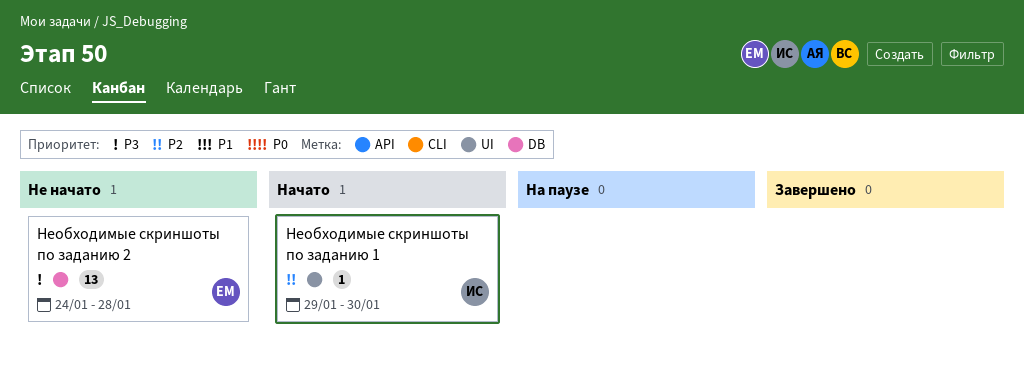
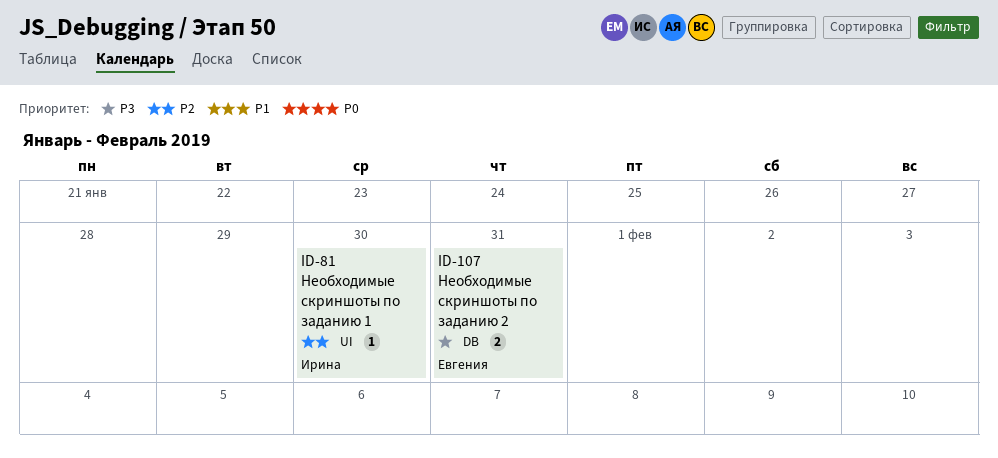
Необходимые скриншоты по заданию 2, estimate: 13 -> 2
Необходимые скриншоты по заданию 2, due: Jan 28 -> Jan 31

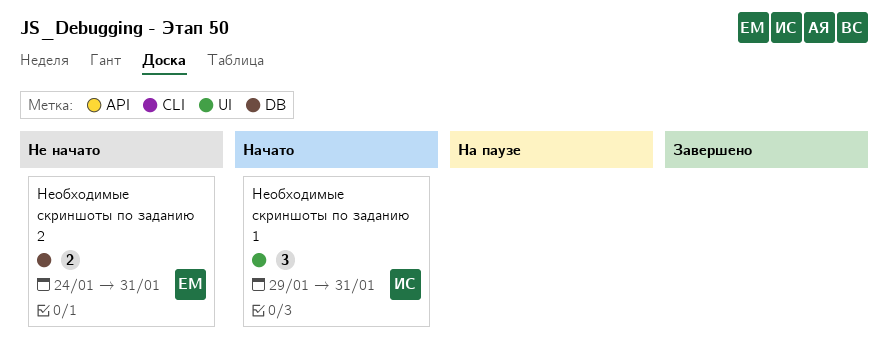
Необходимые скриншоты по заданию 1, estimate: 1 -> 3
Необходимые скриншоты по заданию 1, due: Jan 30 -> Jan 31

